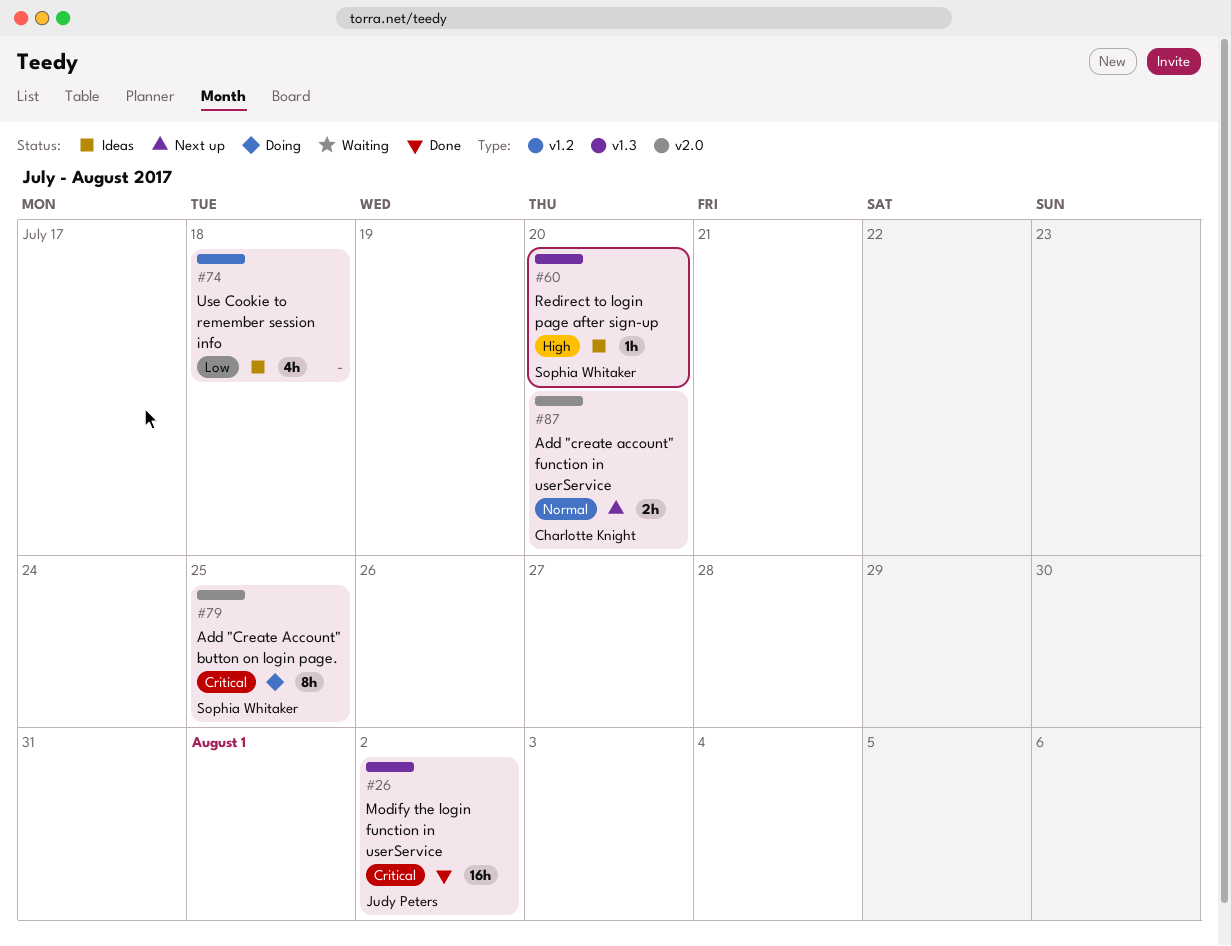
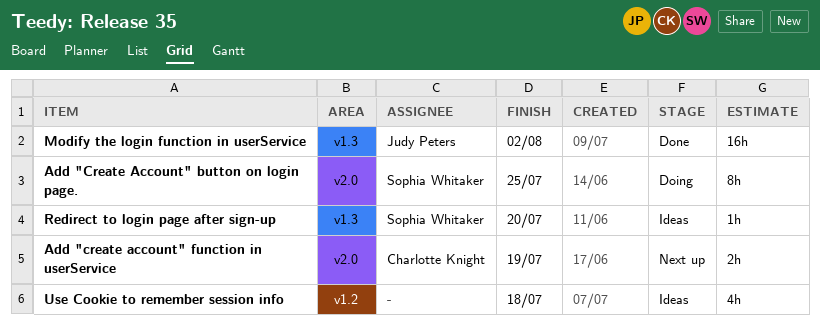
Add "create account" function in userService, due: Jul 20 -> Jul 19

